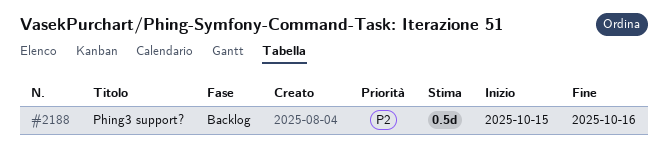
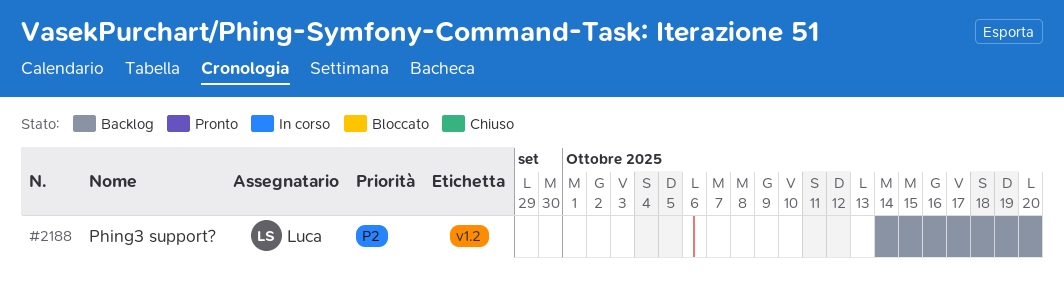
#2188, start: Oct 15 -> Oct 14
#2188, due: Oct 16 -> Oct 20

